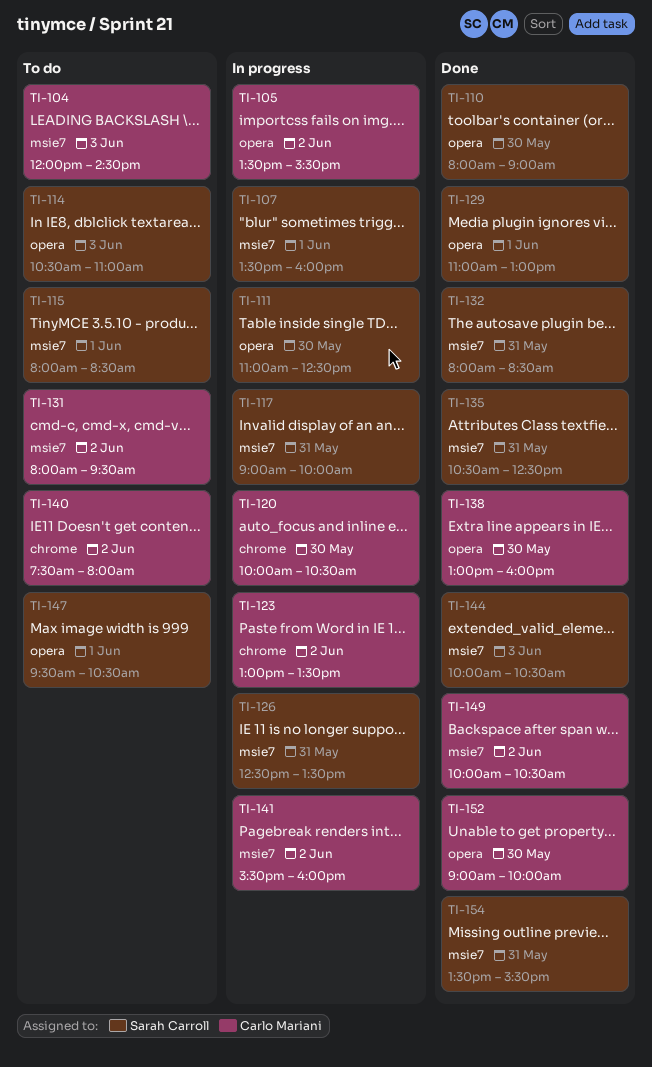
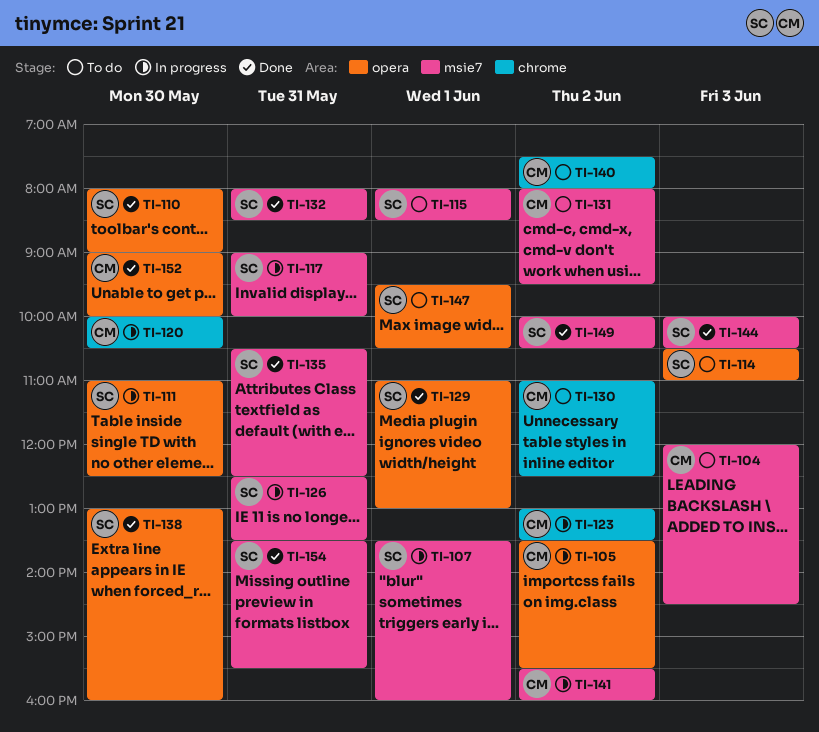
TI-130: none -> present
TI-138, owner: Carlo Mariani -> Sarah Carroll
TI-149, owner: Carlo Mariani -> Sarah Carroll

